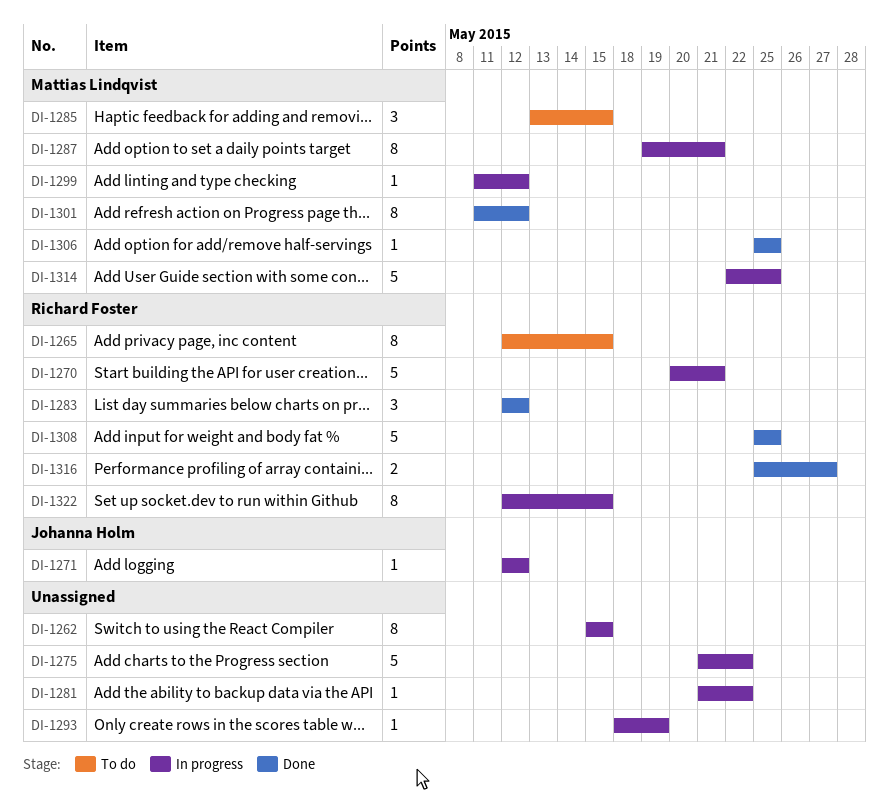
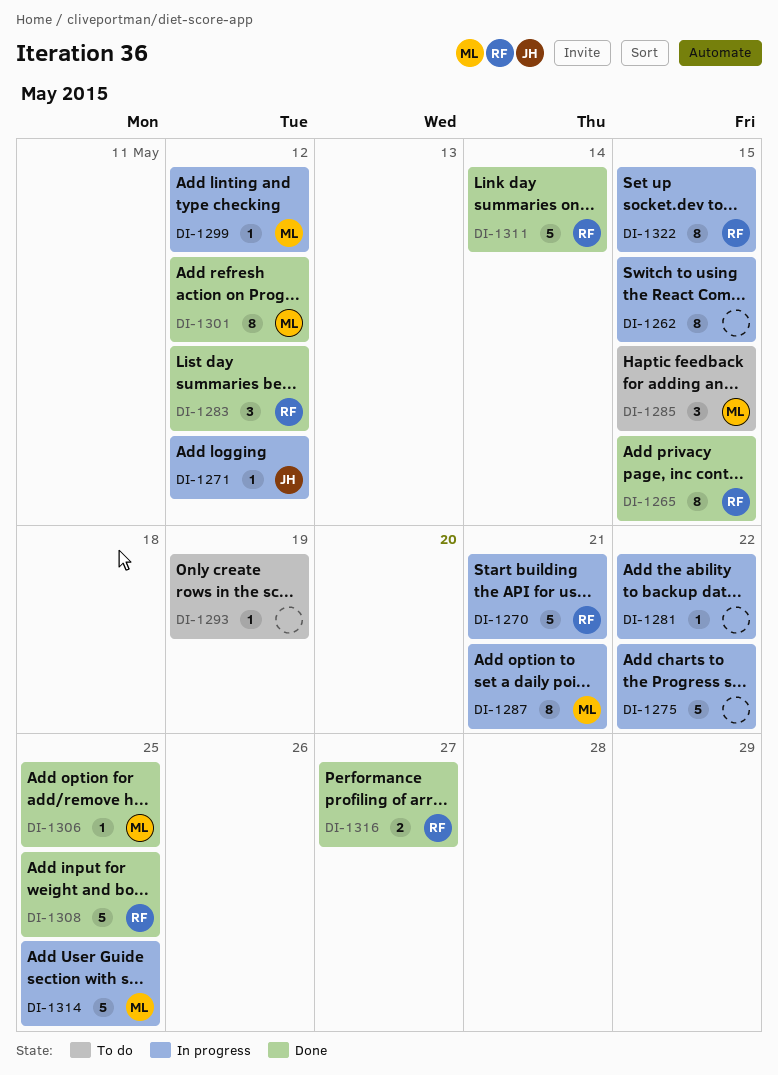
DI-1265, status: To do -> Done
DI-1293, status: In progress -> To do
DI-1311: none -> present

